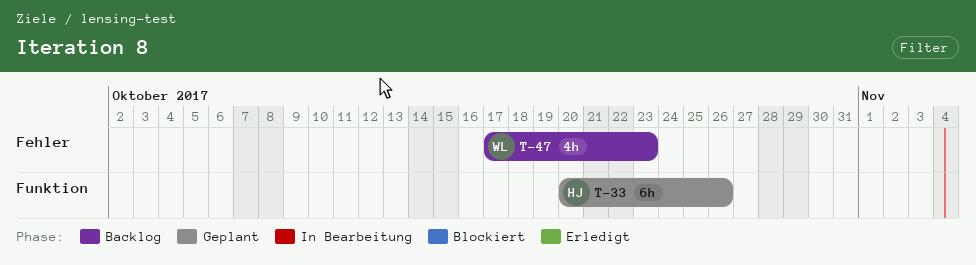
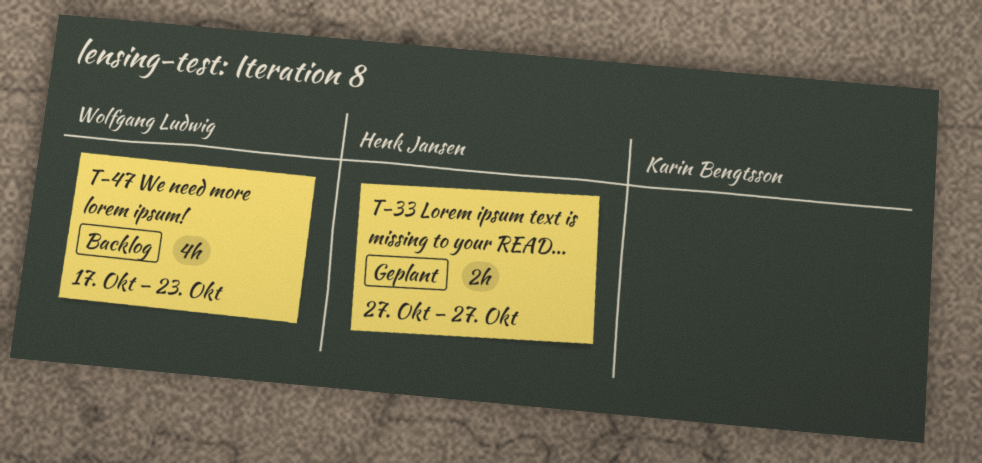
T-33, estimate: 6h -> 2h
T-33, start: Oct 20 -> Oct 27
T-33, due: Oct 26 -> Oct 27

